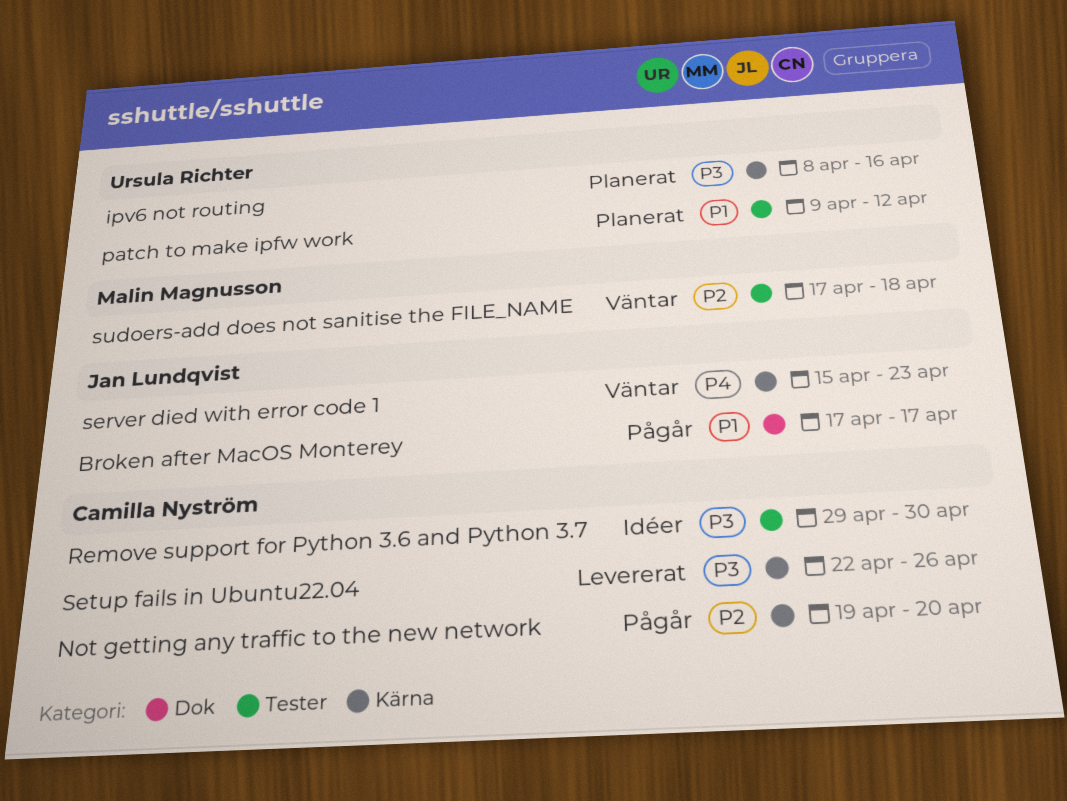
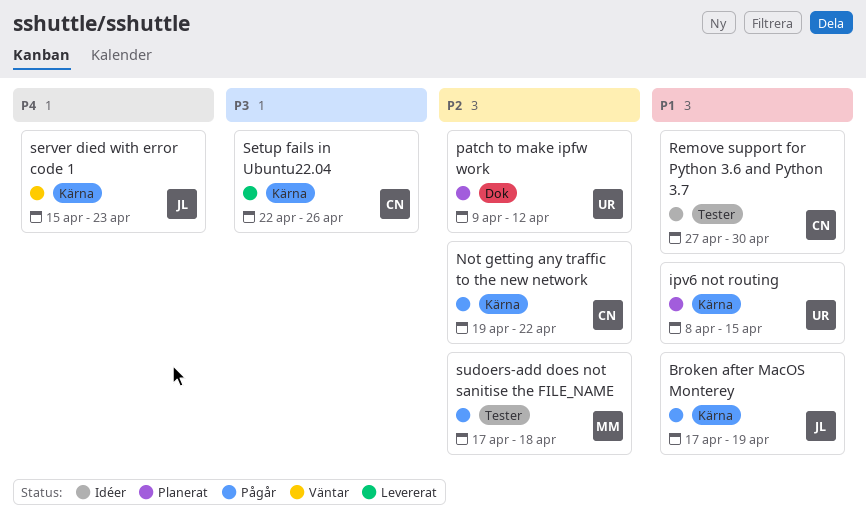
Broken after MacOS Monterey, label: Dok -> Kärna
Broken after MacOS Monterey, due: Apr 17 -> Apr 19
ipv6 not routing, priority: P3 -> P1
ipv6 not routing, due: Apr 16 -> Apr 15
Not getting any traffic to the new network, due: Apr 20 -> Apr 22
patch to make ipfw work, priority: P1 -> P2
patch to make ipfw work, label: Tester -> Dok
Remove support for Python 3.6 and Python 3.7, priority: P3 -> P1
Remove support for Python 3.6 and Python 3.7, start: Apr 29 -> Apr 27
sudoers-add does not sanitise the FILE_NAME, status: Väntar -> Pågår

